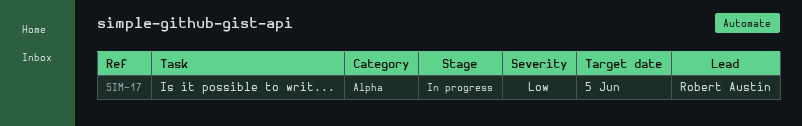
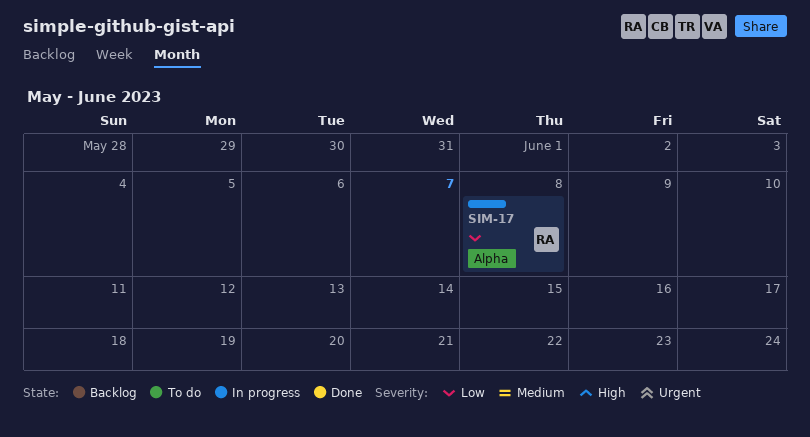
SIM-17, due: Jun 5 -> Jun 8

